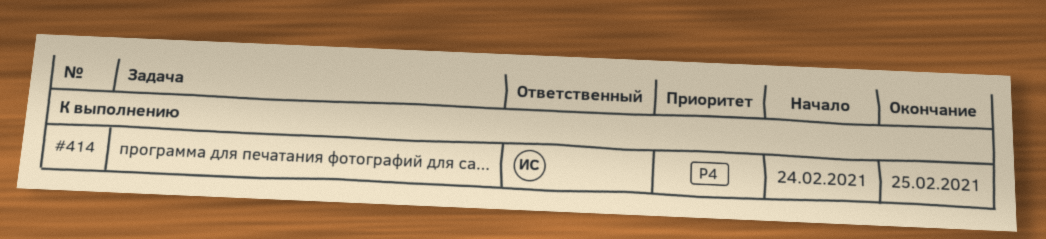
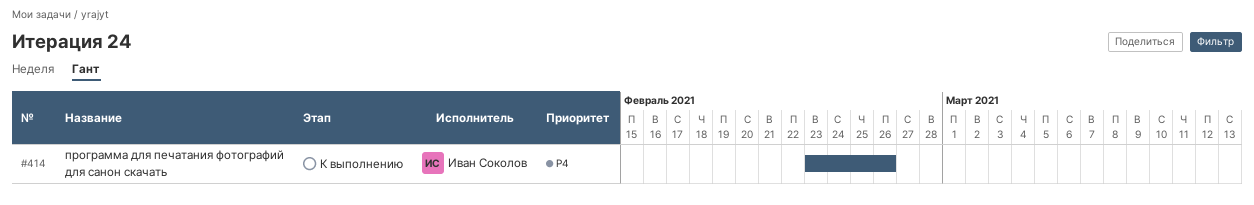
#414, start: Feb 24 -> Feb 23
#414, due: Feb 25 -> Feb 26

